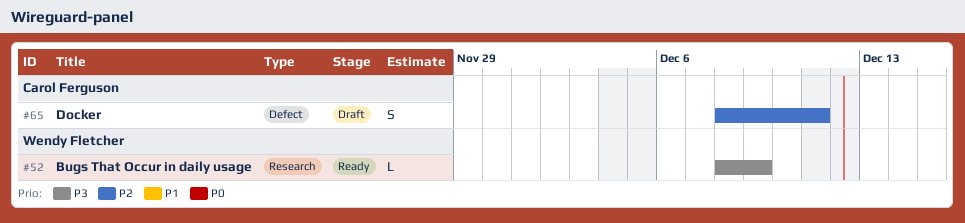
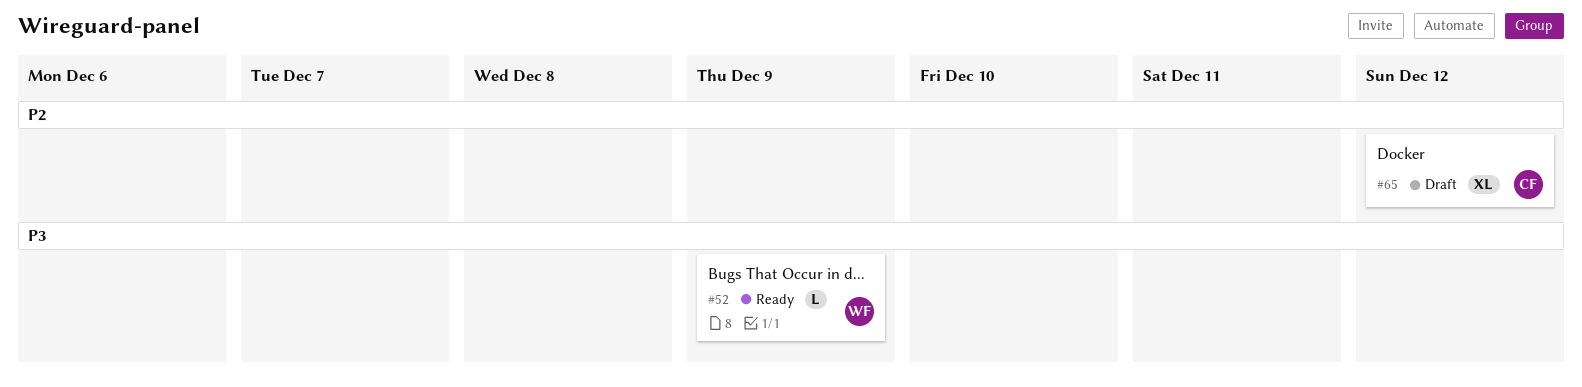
#65, estimate: S -> XL
#65, due: Dec 11 -> Dec 12

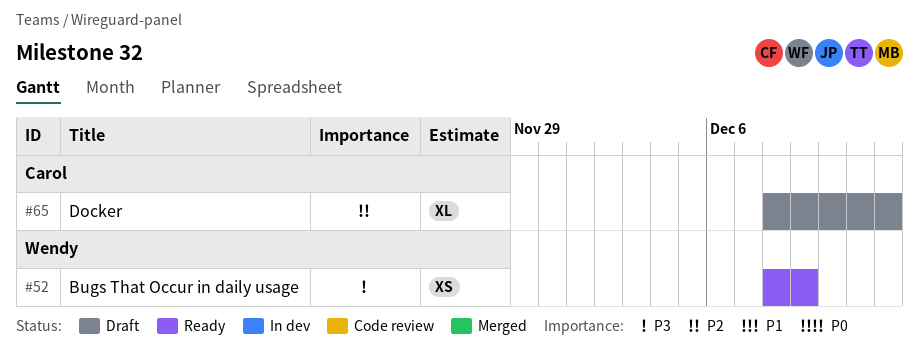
#52, estimate: L -> XS

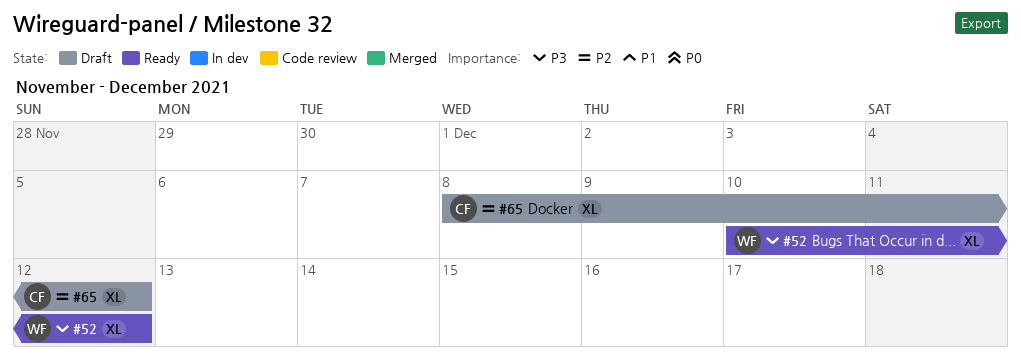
#52, estimate: XS -> XL
#52, start: Dec 8 -> Dec 10
#52, due: Dec 9 -> Dec 12

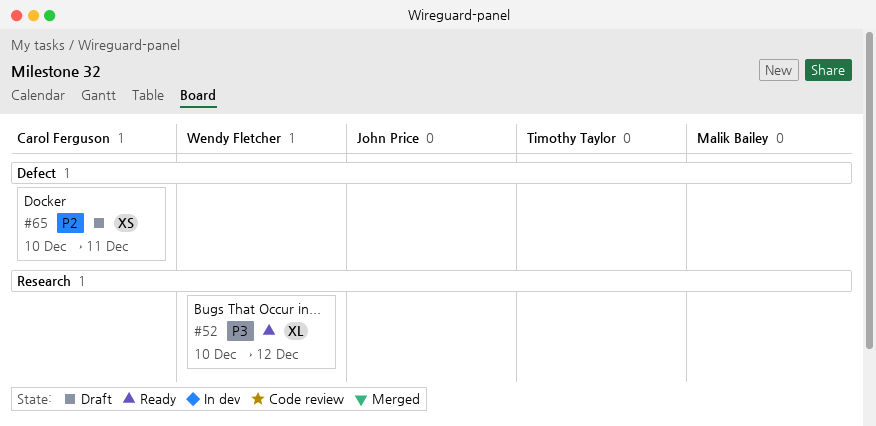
#65, estimate: XL -> XS
#65, start: Dec 8 -> Dec 10
#65, due: Dec 12 -> Dec 11

